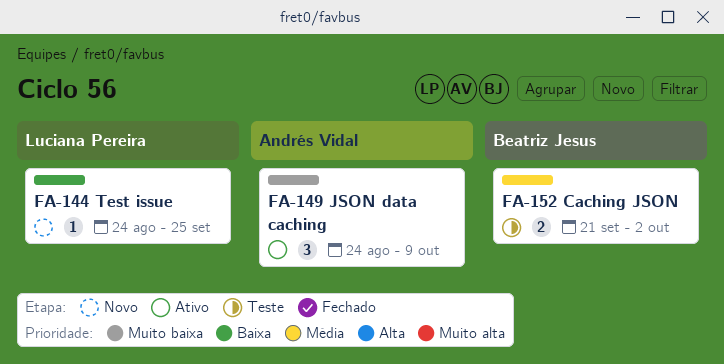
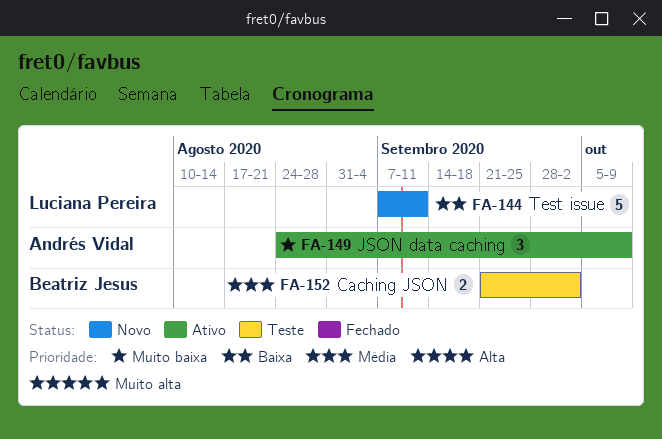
FA-144, estimate: 1 -> 5
FA-144, start: Aug 24 -> Sep 7
FA-144, due: Sep 25 -> Sep 11

